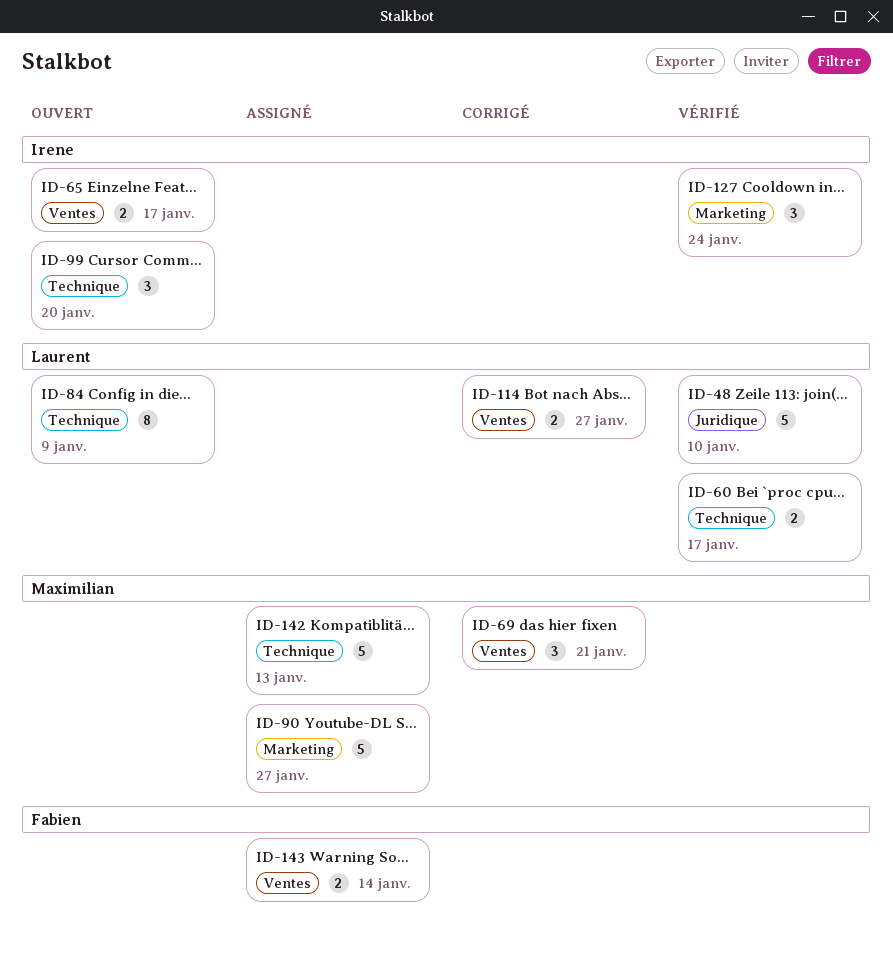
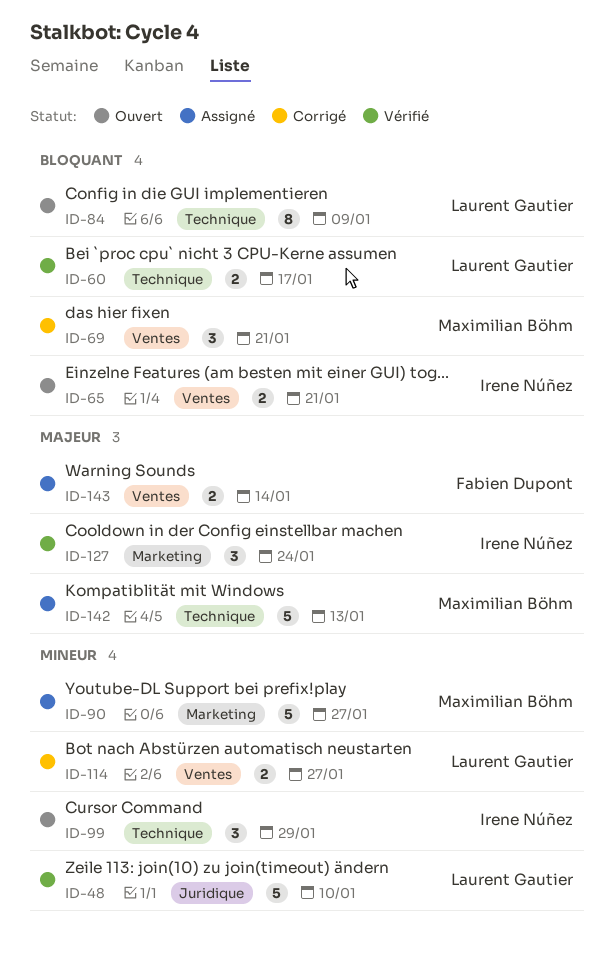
ID-65, due: Jan 17 -> Jan 21
ID-99, due: Jan 20 -> Jan 29

